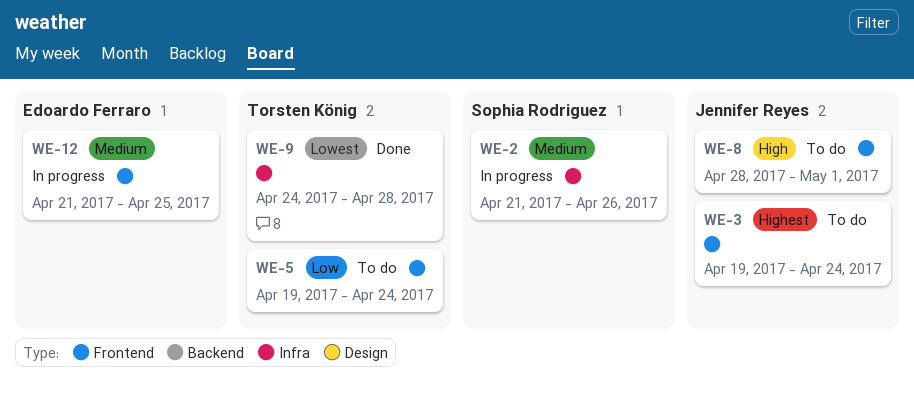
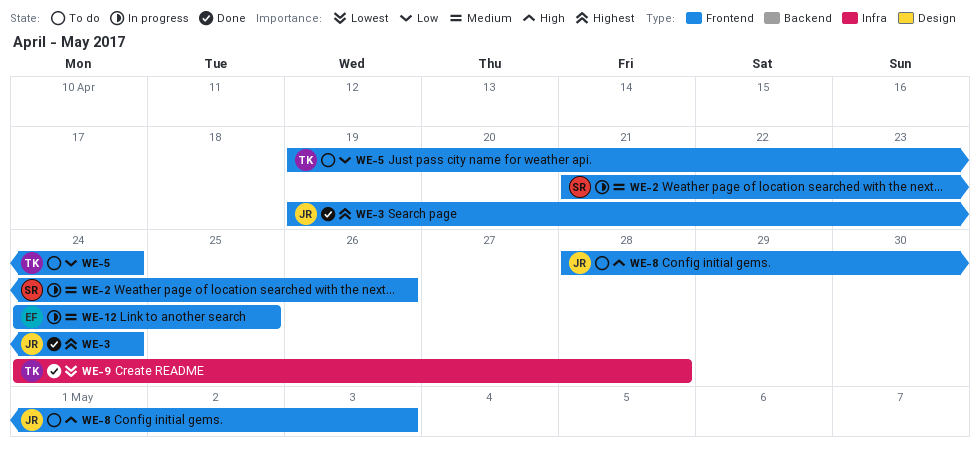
WE-2, label: Infra -> Frontend
WE-3, status: To do -> Done
WE-8, due: May 1 -> May 3
WE-12, start: Apr 21 -> Apr 24

